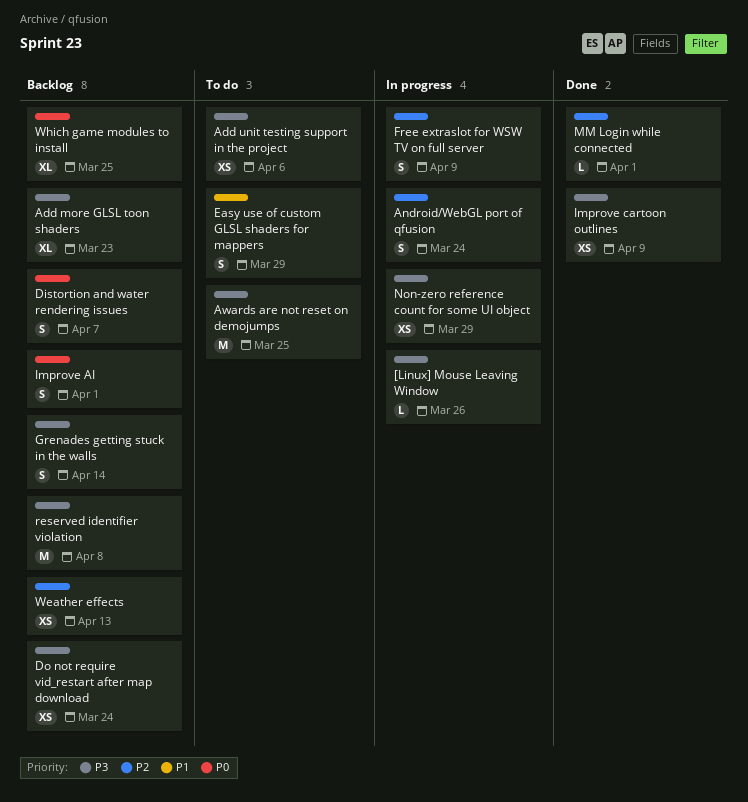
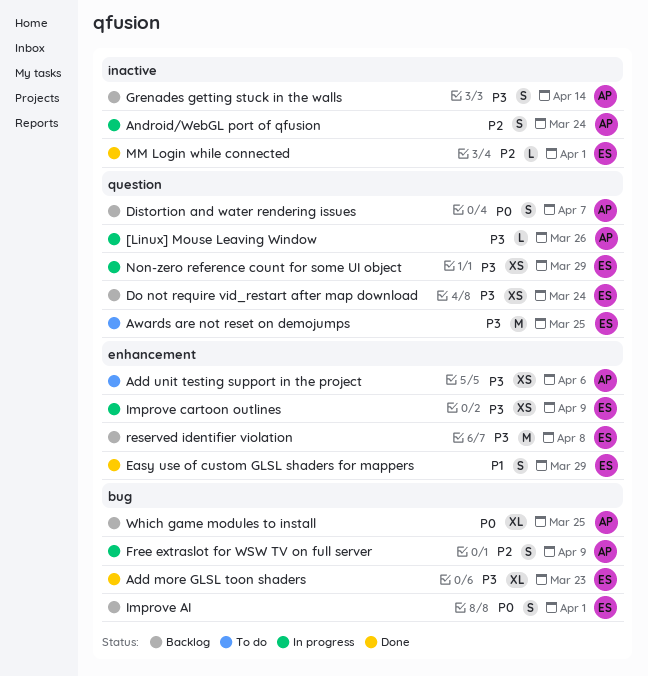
Add more GLSL toon shaders, status: Backlog -> Done
Easy use of custom GLSL shaders for mappers, status: To do -> Done
Improve cartoon outlines, status: Done -> In progress
Weather effects: present -> none

